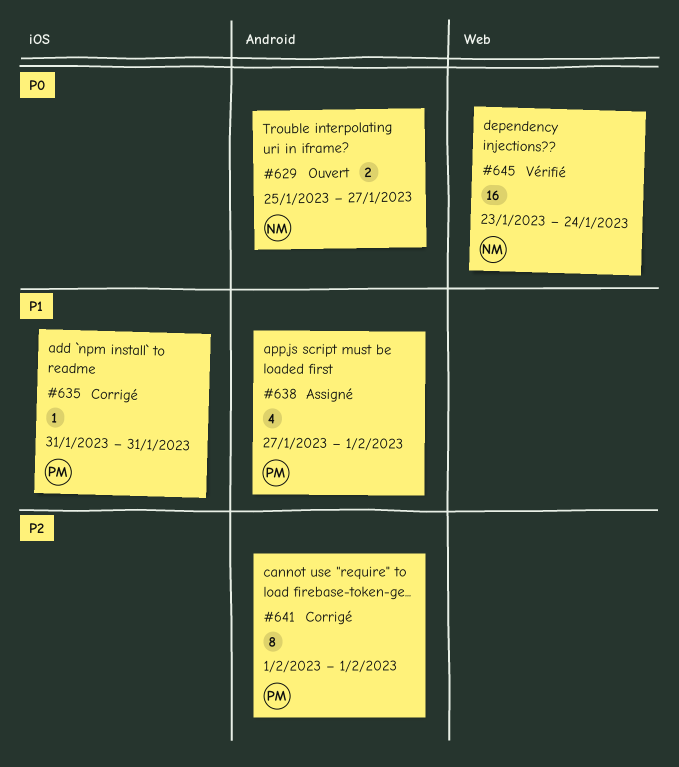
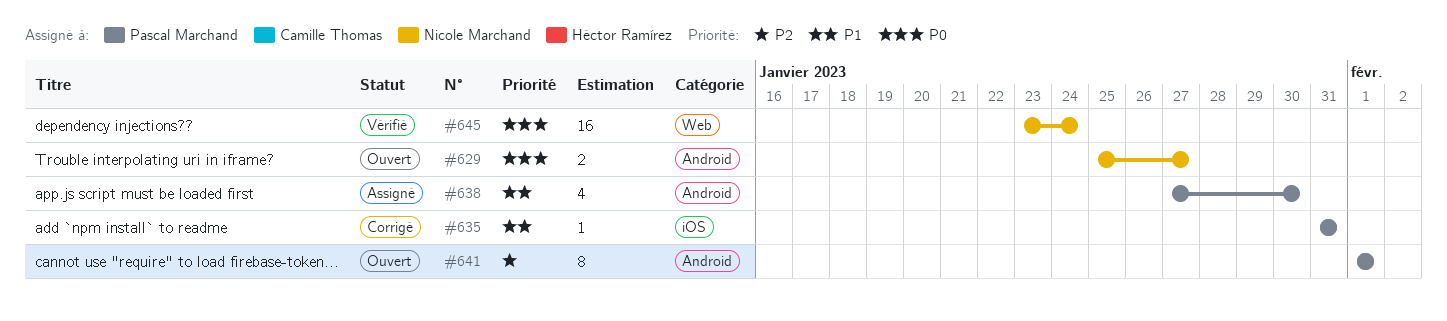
#638, due: Feb 1 -> Jan 30
#641, status: Corrigé -> Ouvert

